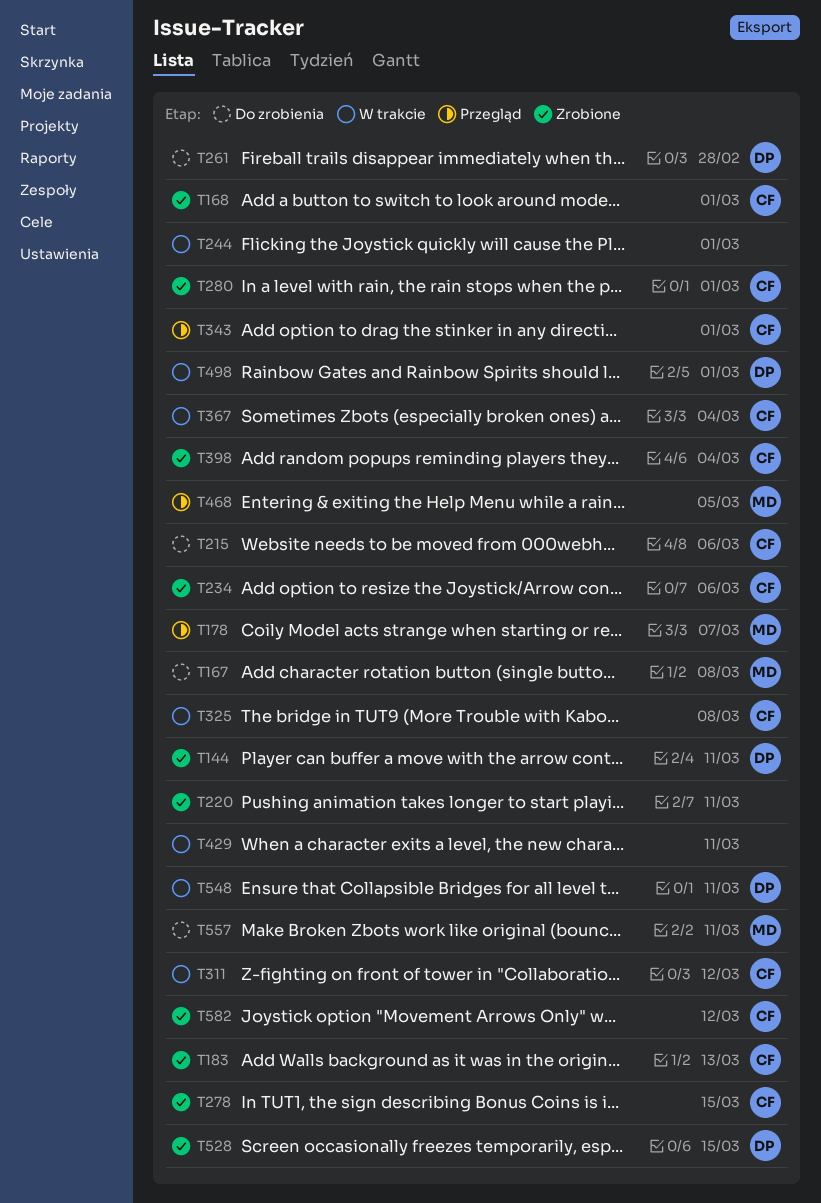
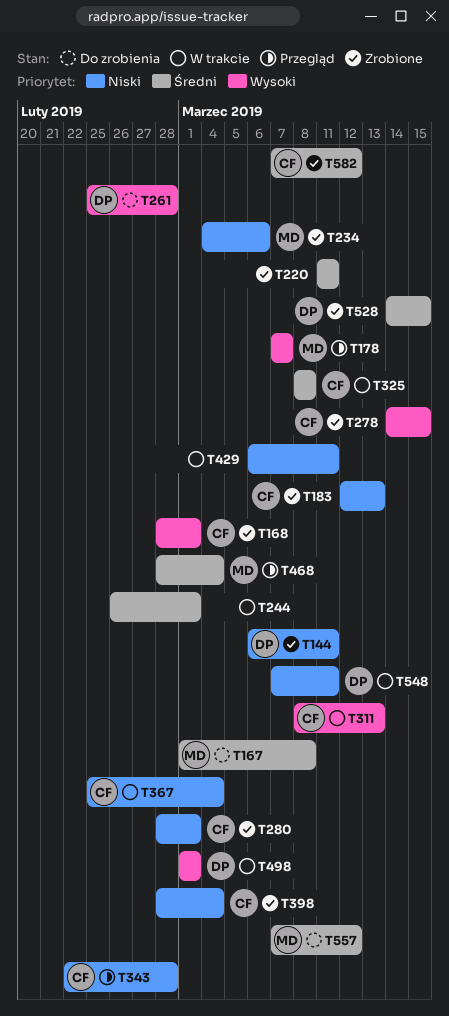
T215: present -> none
T234, owner: CF -> MD
T311, due: Mar 12 -> Mar 13
T343, due: Mar 1 -> Feb 28
T468, due: Mar 5 -> Mar 4
T557, due: Mar 11 -> Mar 12

